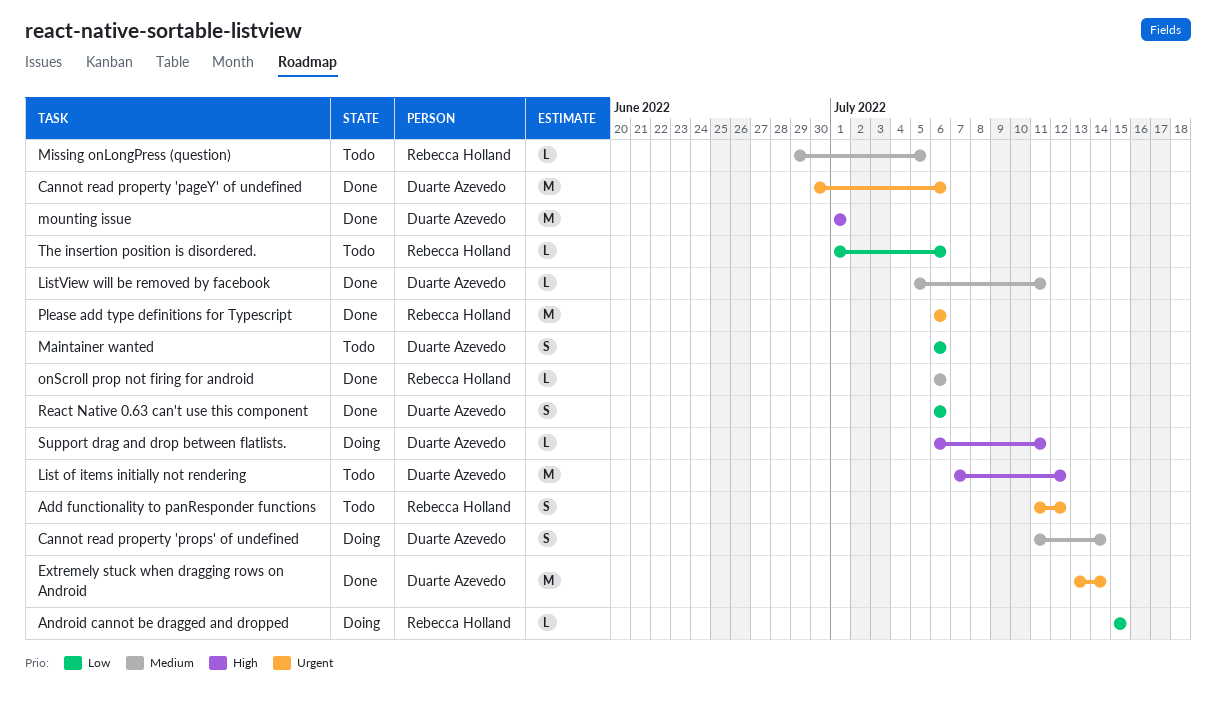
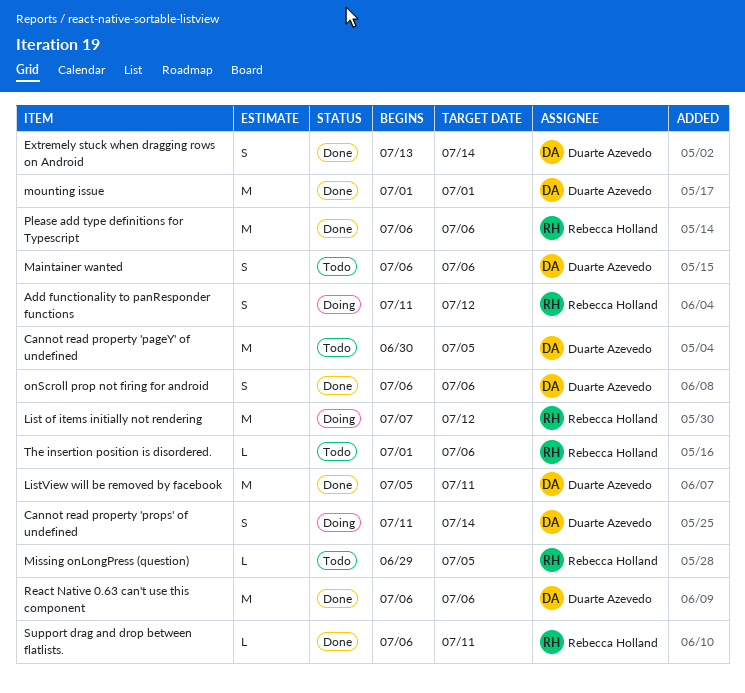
Add functionality to panResponder functions, status: Todo -> Doing
Android cannot be dragged and dropped: present -> none
Cannot read property 'pageY' of undefined, status: Done -> Todo
Cannot read property 'pageY' of undefined, due: Jul 6 -> Jul 5
Extremely stuck when dragging rows on Android, estimate: M -> S
List of items initially not rendering, status: Todo -> Doing
List of items initially not rendering, owner: Duarte Azevedo -> Rebecca Holland
ListView will be removed by facebook, estimate: L -> M
onScroll prop not firing for android, owner: Rebecca Holland -> Duarte Azevedo
onScroll prop not firing for android, estimate: L -> S
React Native 0.63 can't use this component, estimate: S -> M
Support drag and drop between flatlists., status: Doing -> Done
Support drag and drop between flatlists., owner: Duarte Azevedo -> Rebecca Holland

